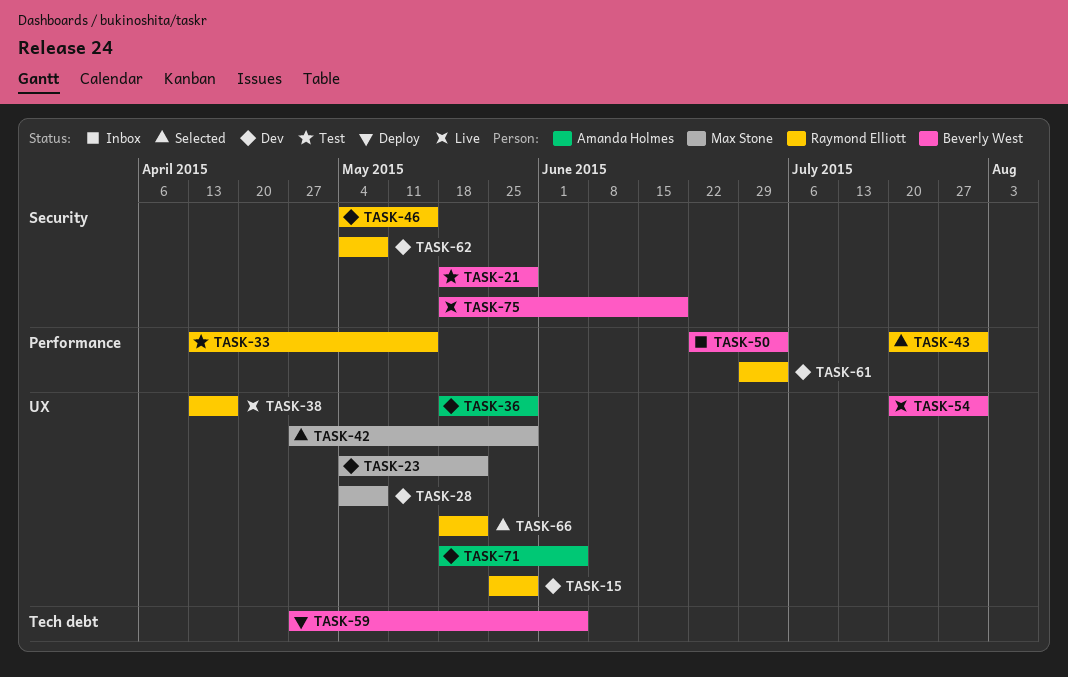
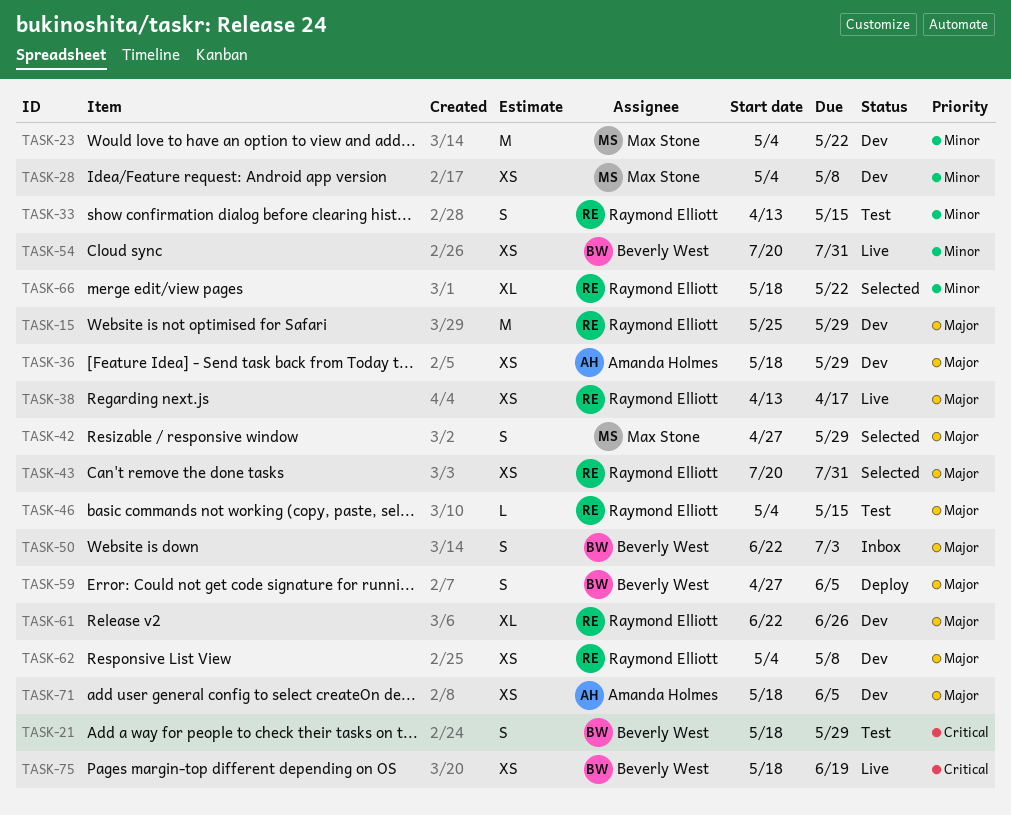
TASK-46, status: Dev -> Test
TASK-61, start: Jun 29 -> Jun 22
TASK-61, due: Jul 3 -> Jun 26

